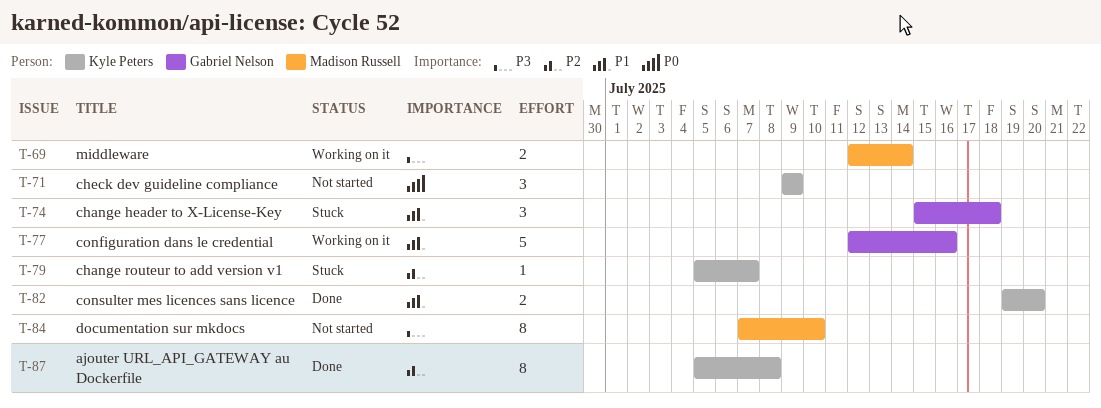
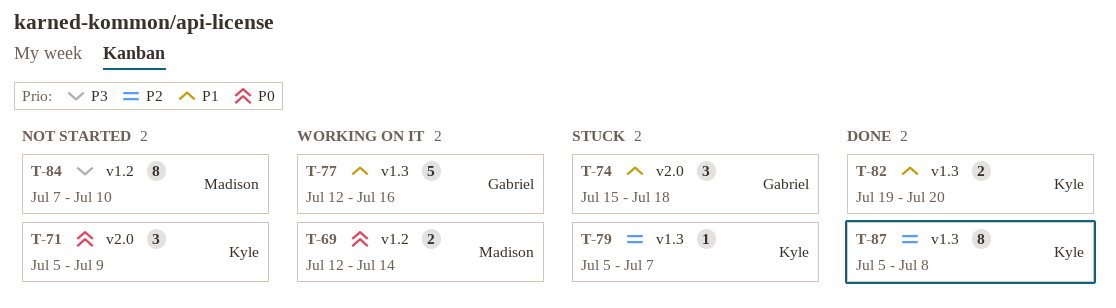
T-69, priority: P3 -> P0
T-71, start: Jul 9 -> Jul 5

